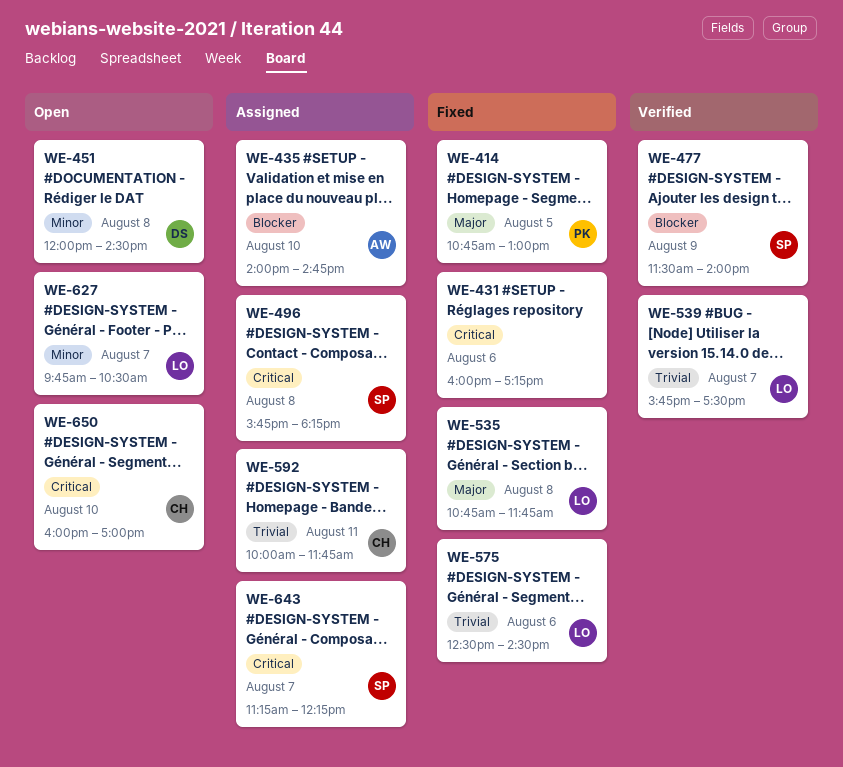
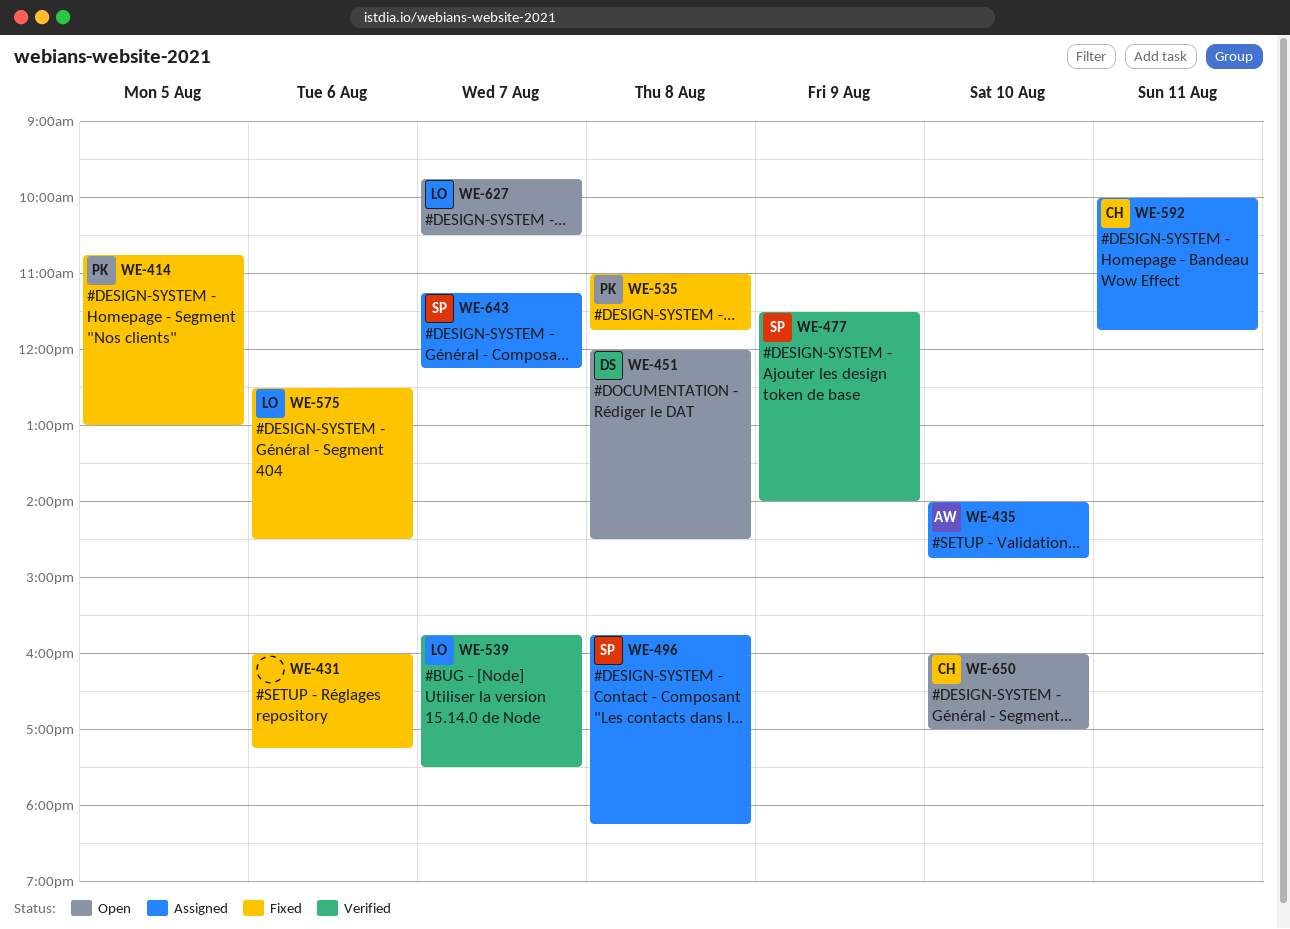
WE-535, owner: LO -> PK
WE-535, begins: 10:45 -> 11:00

